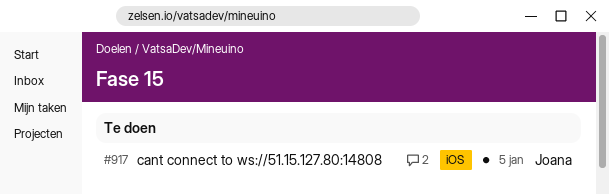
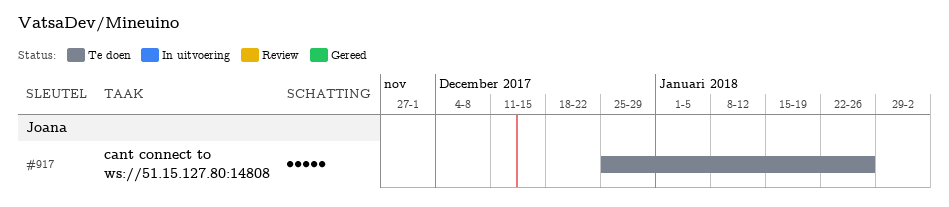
#917, estimate: 1 -> 5
#917, due: Jan 5 -> Jan 26

